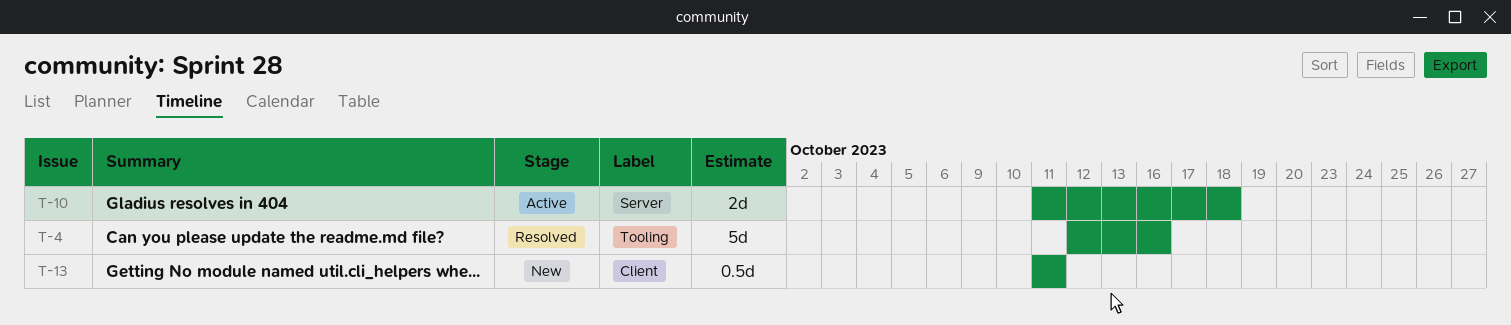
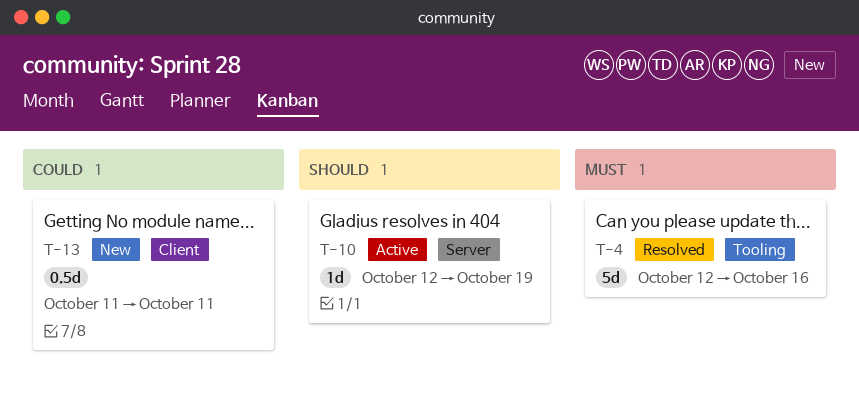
T-10, estimate: 2d -> 1d
T-10, start: Oct 11 -> Oct 12
T-10, due: Oct 18 -> Oct 19

